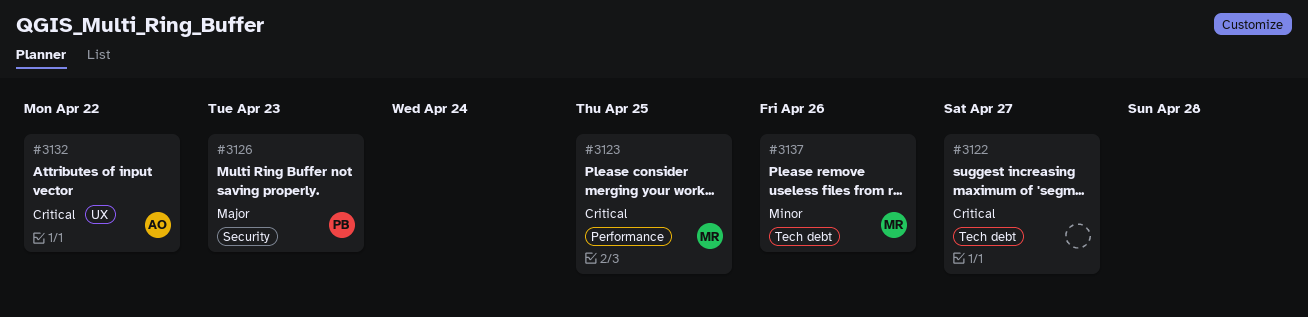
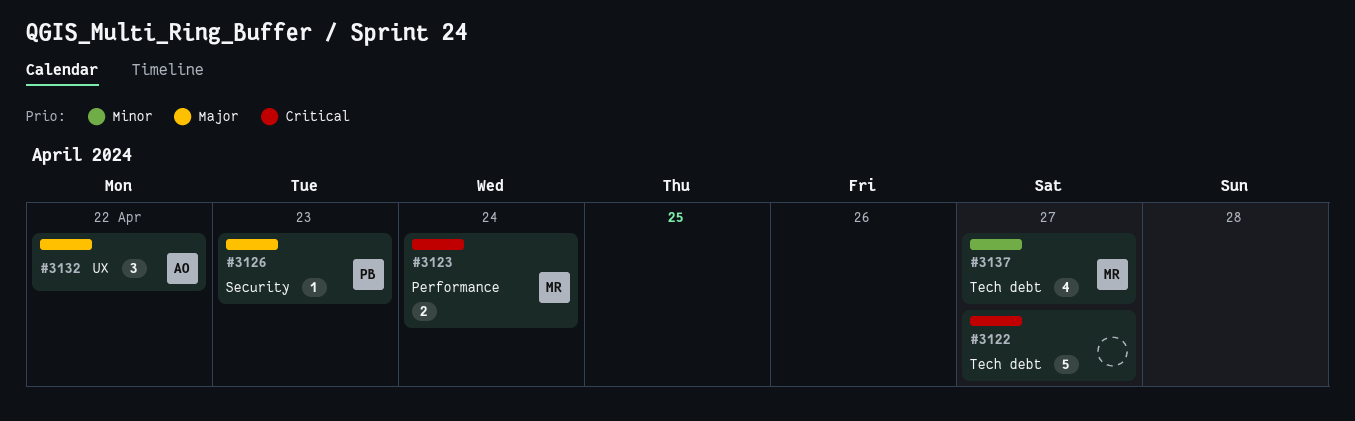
#3123, due: Apr 25 -> Apr 24
#3132, priority: Critical -> Major
#3137, due: Apr 26 -> Apr 27

